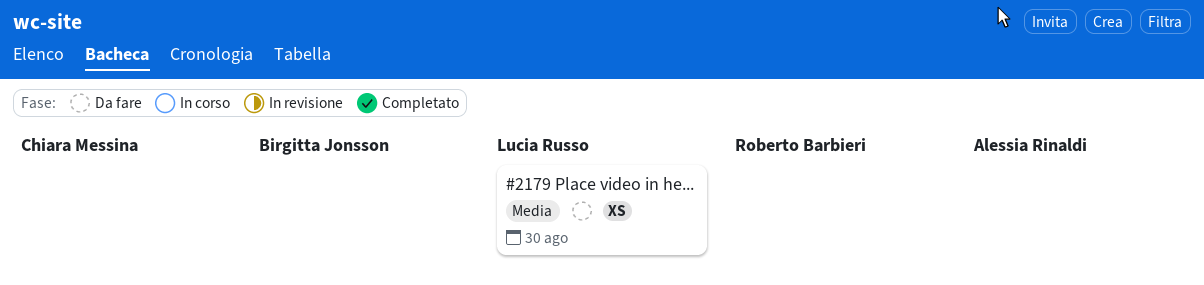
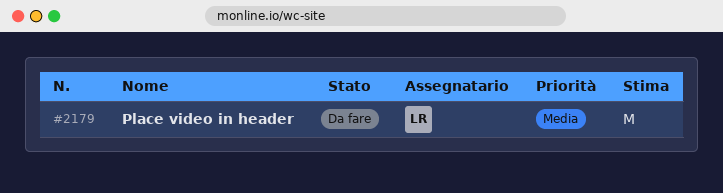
#2179, estimate: XS -> M

